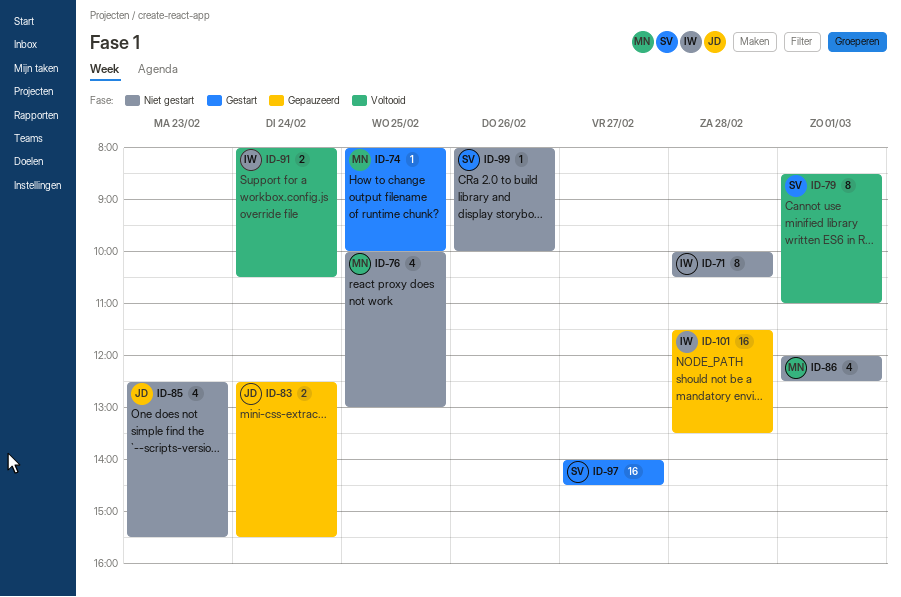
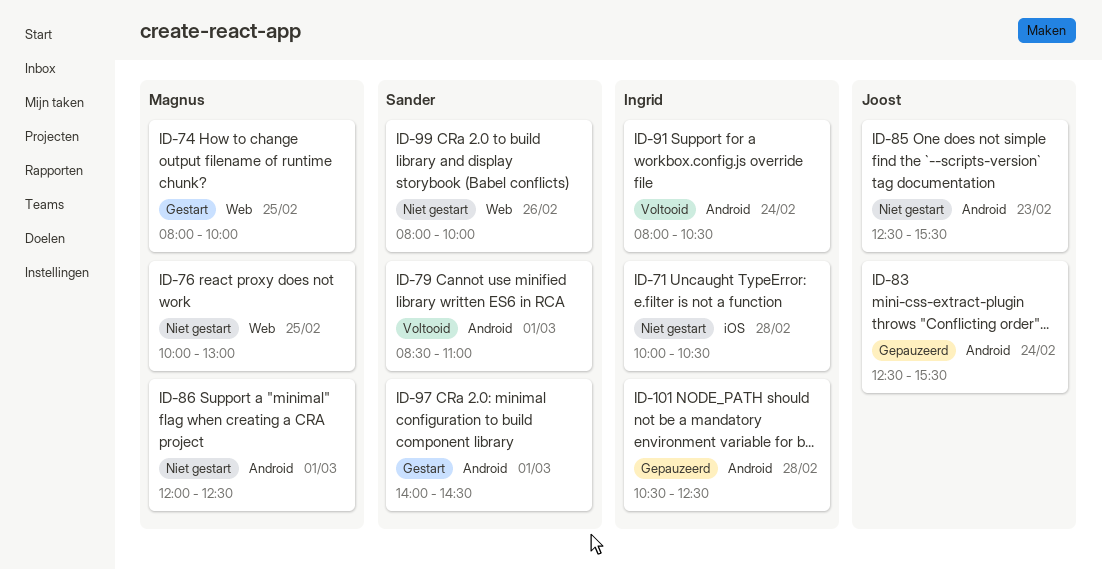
ID-97, day: Feb 27 -> Mar 1
ID-101, begins: 11:30 -> 10:30
ID-101, ends: 13:30 -> 12:30

